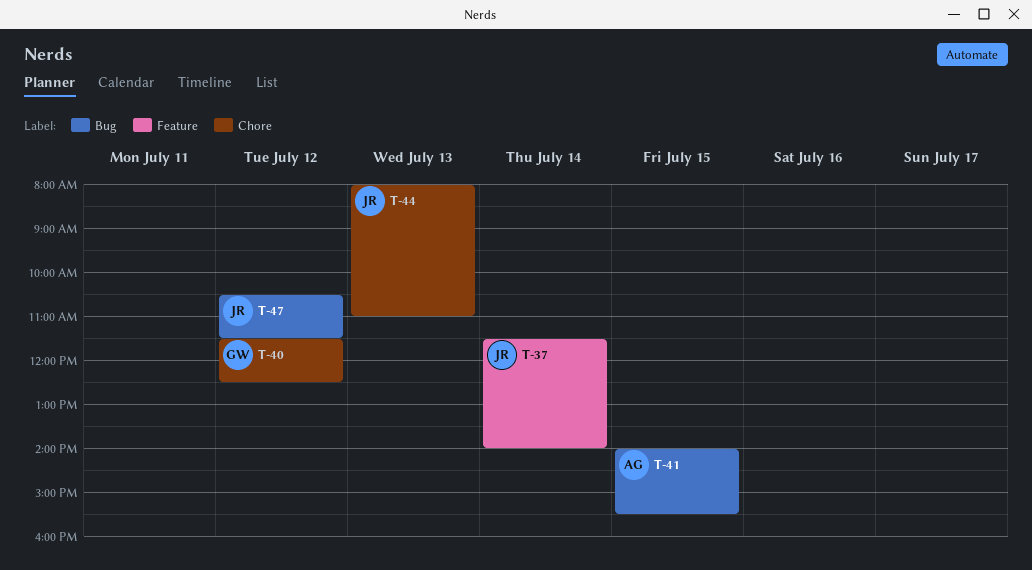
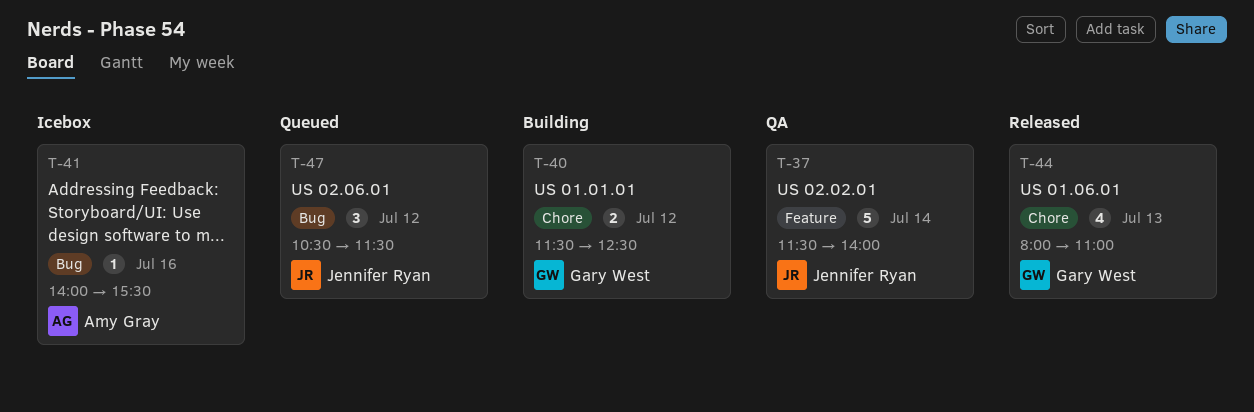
T-41, day: Jul 15 -> Jul 16
T-44, owner: Jennifer Ryan -> Gary West

